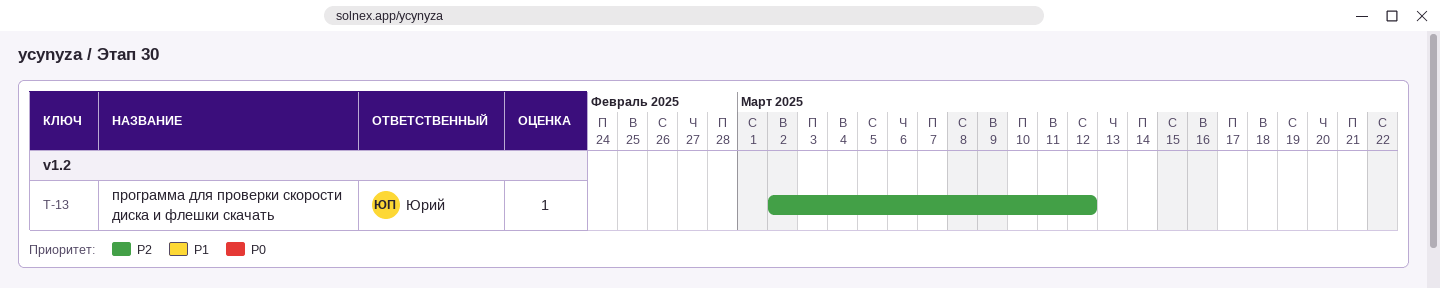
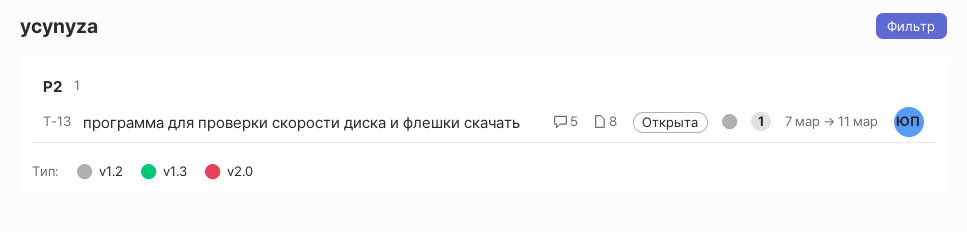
T-13, start: Mar 2 -> Mar 7
T-13, due: Mar 12 -> Mar 11

